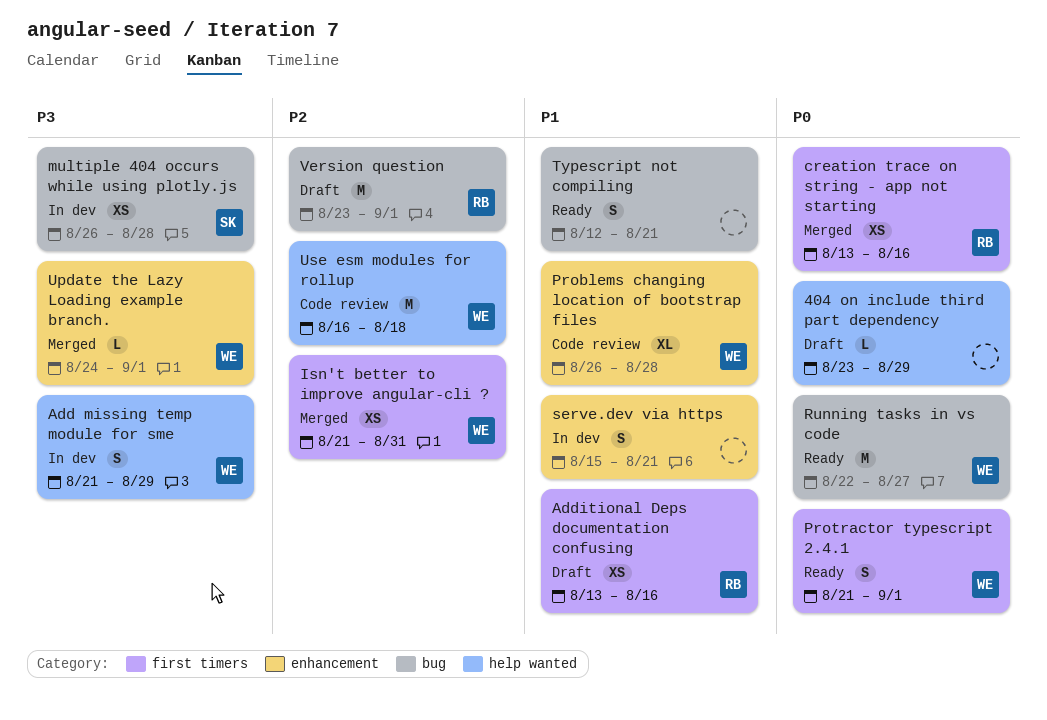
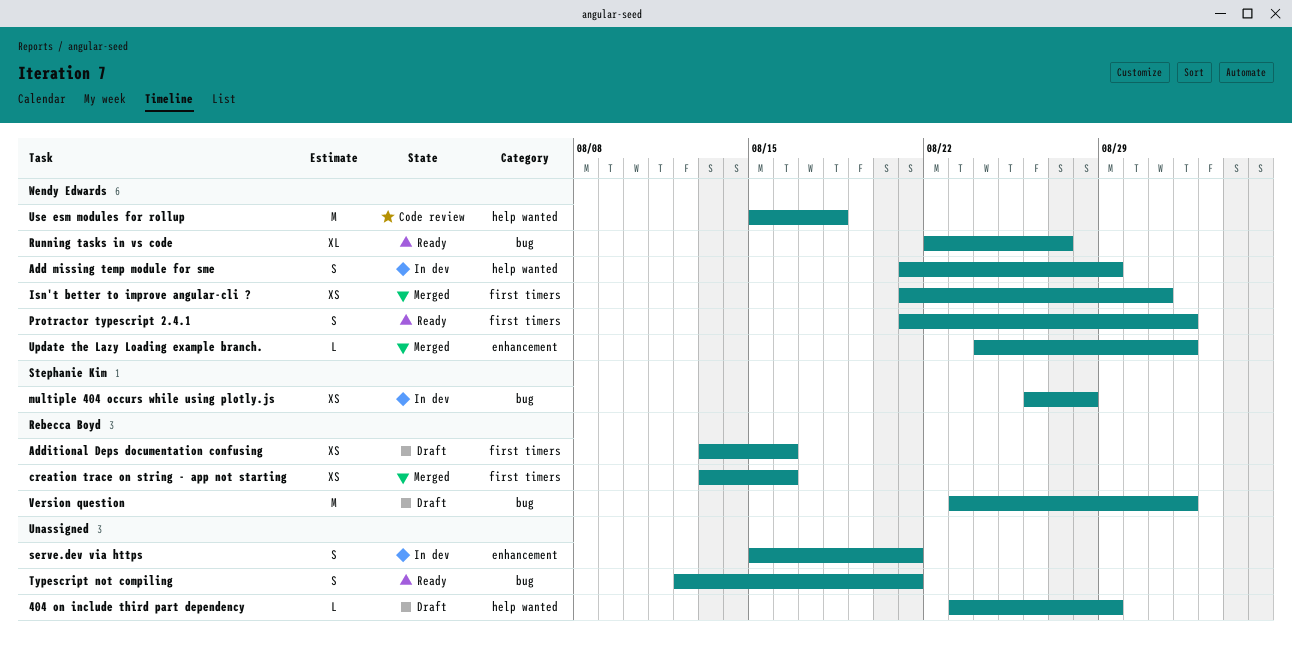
Problems changing location of bootstrap files: present -> none
Running tasks in vs code, estimate: M -> XL
Use esm modules for rollup, start: Aug 16 -> Aug 15

